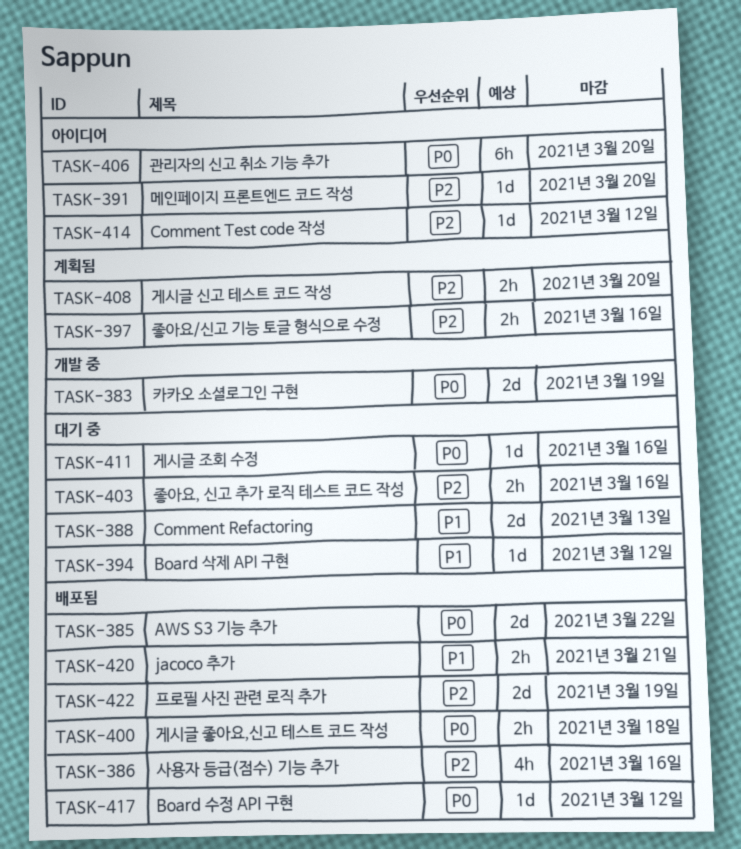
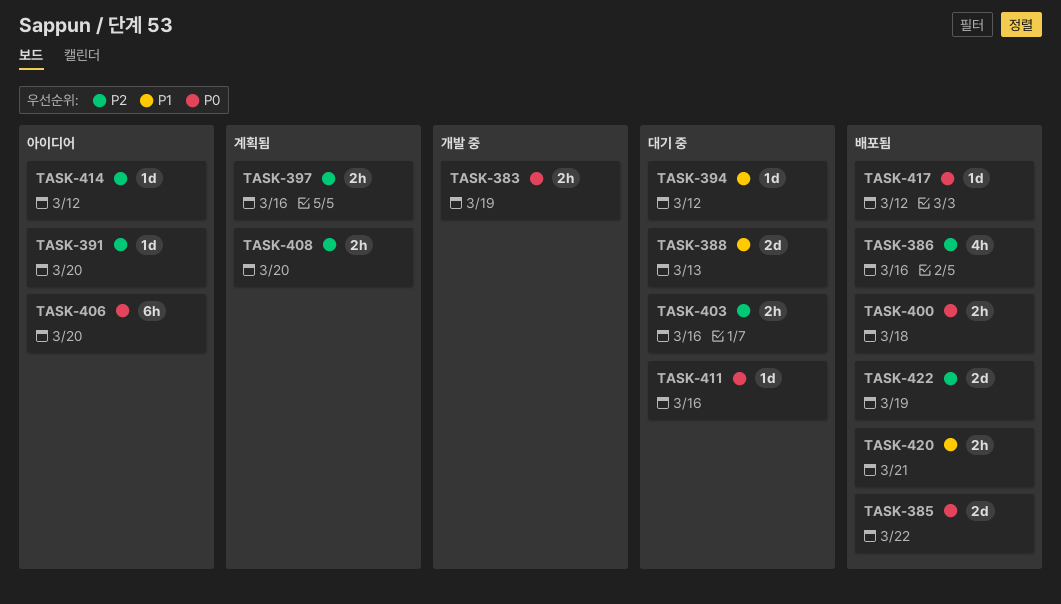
TASK-383, estimate: 2d -> 2h

